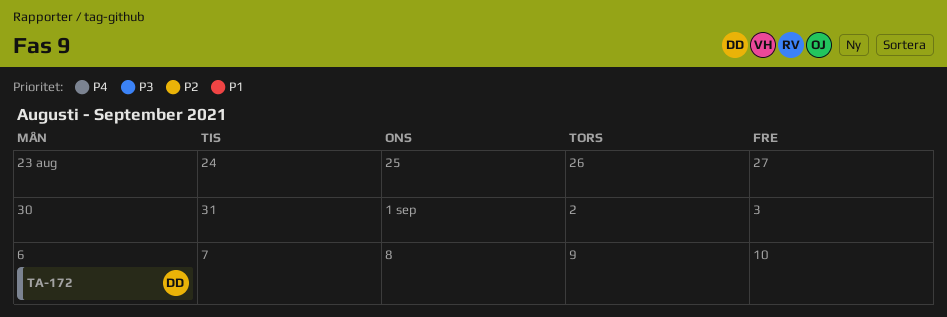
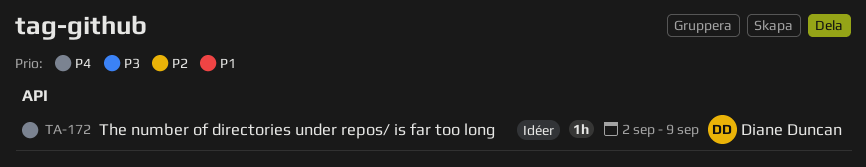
TA-172, due: Sep 6 -> Sep 9

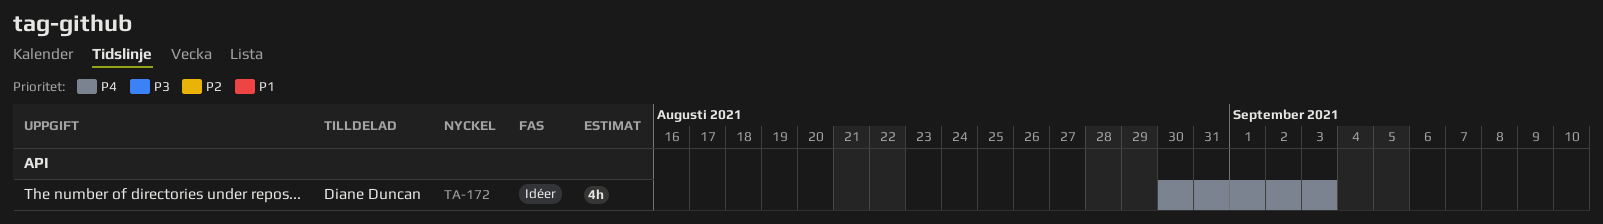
TA-172, estimate: 1h -> 4h
TA-172, start: Sep 2 -> Aug 30
TA-172, due: Sep 9 -> Sep 3

